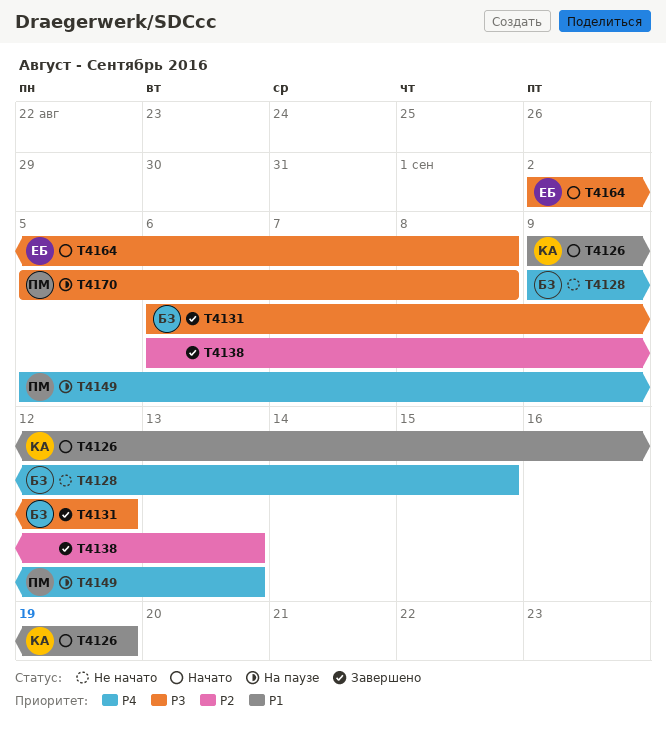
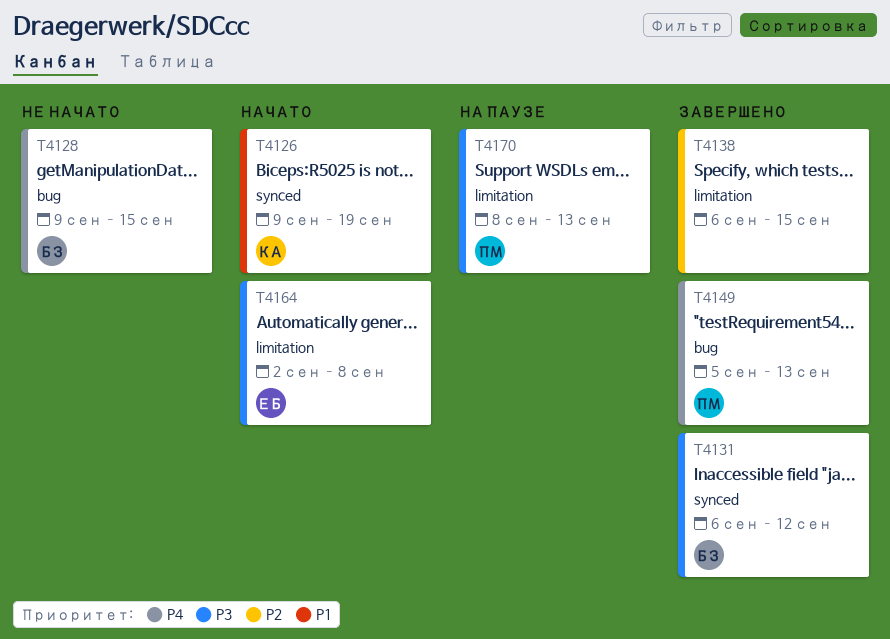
T4138, due: Sep 13 -> Sep 15
T4149, status: На паузе -> Завершено
T4170, start: Sep 5 -> Sep 8
T4170, due: Sep 8 -> Sep 13

